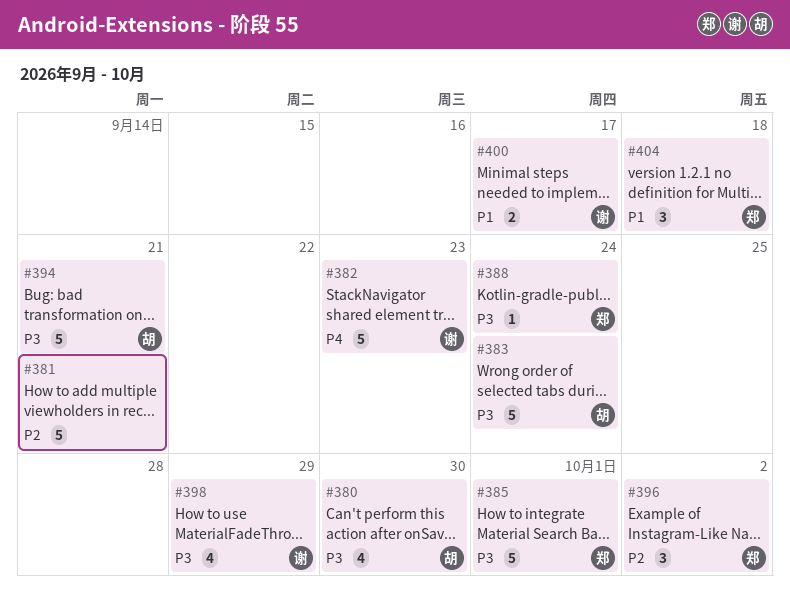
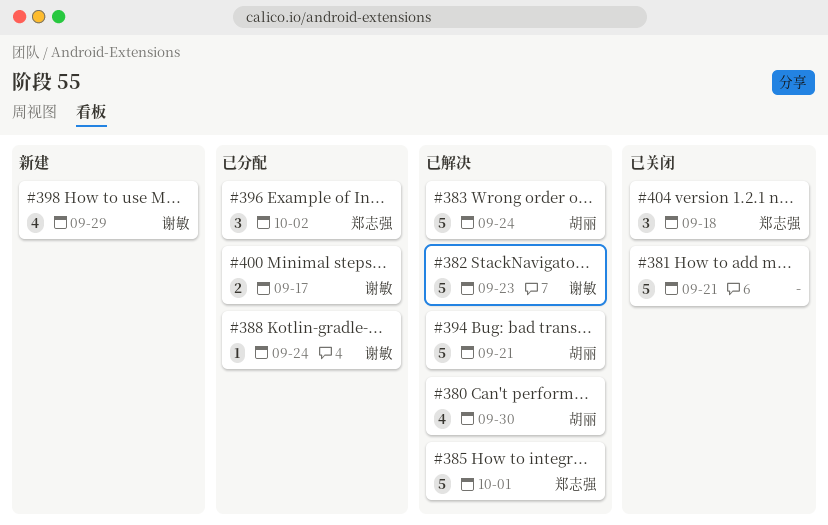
#388, owner: 郑志强 -> 谢敏

